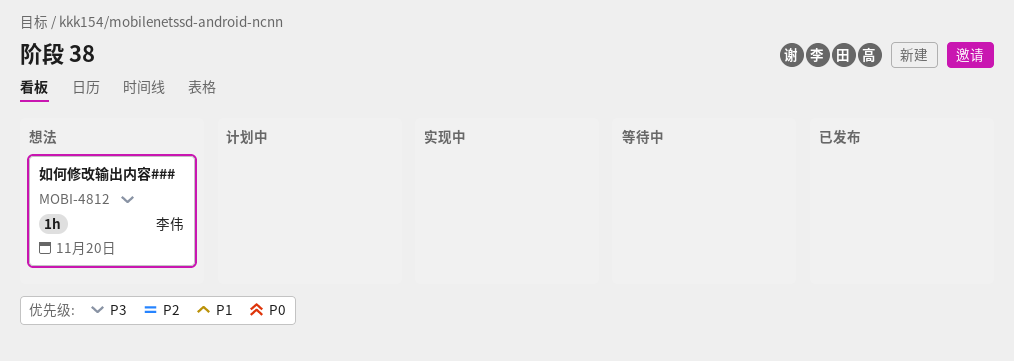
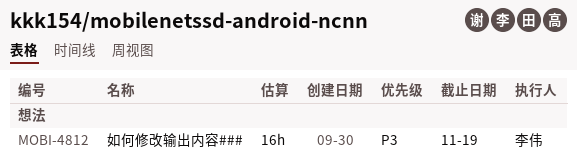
MOBI-4812, estimate: 1h -> 16h
MOBI-4812, due: Nov 20 -> Nov 19

